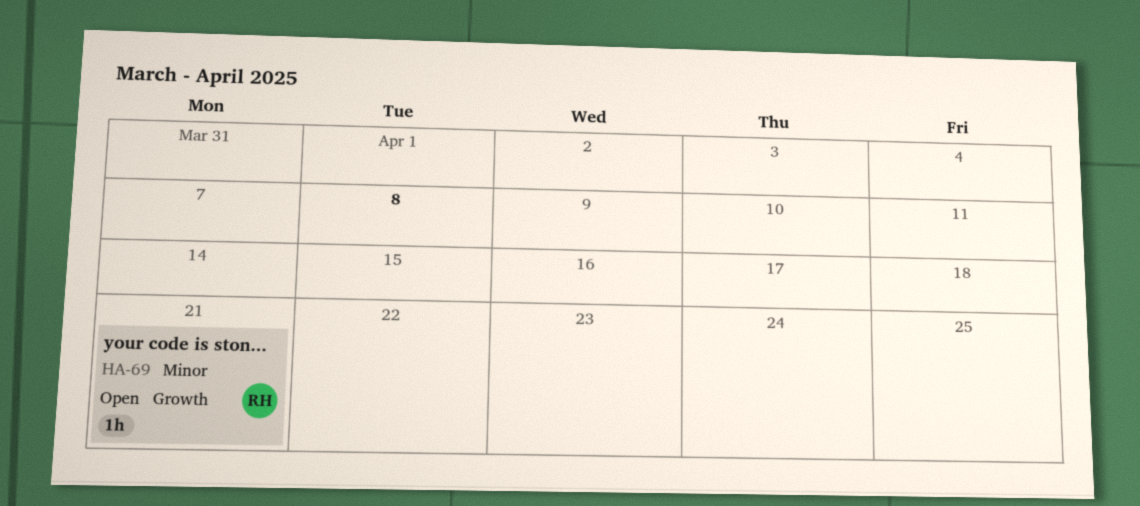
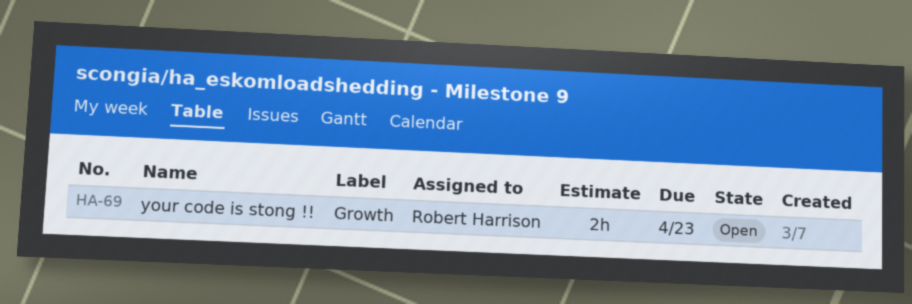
HA-69, estimate: 1h -> 2h
HA-69, due: Apr 21 -> Apr 23

